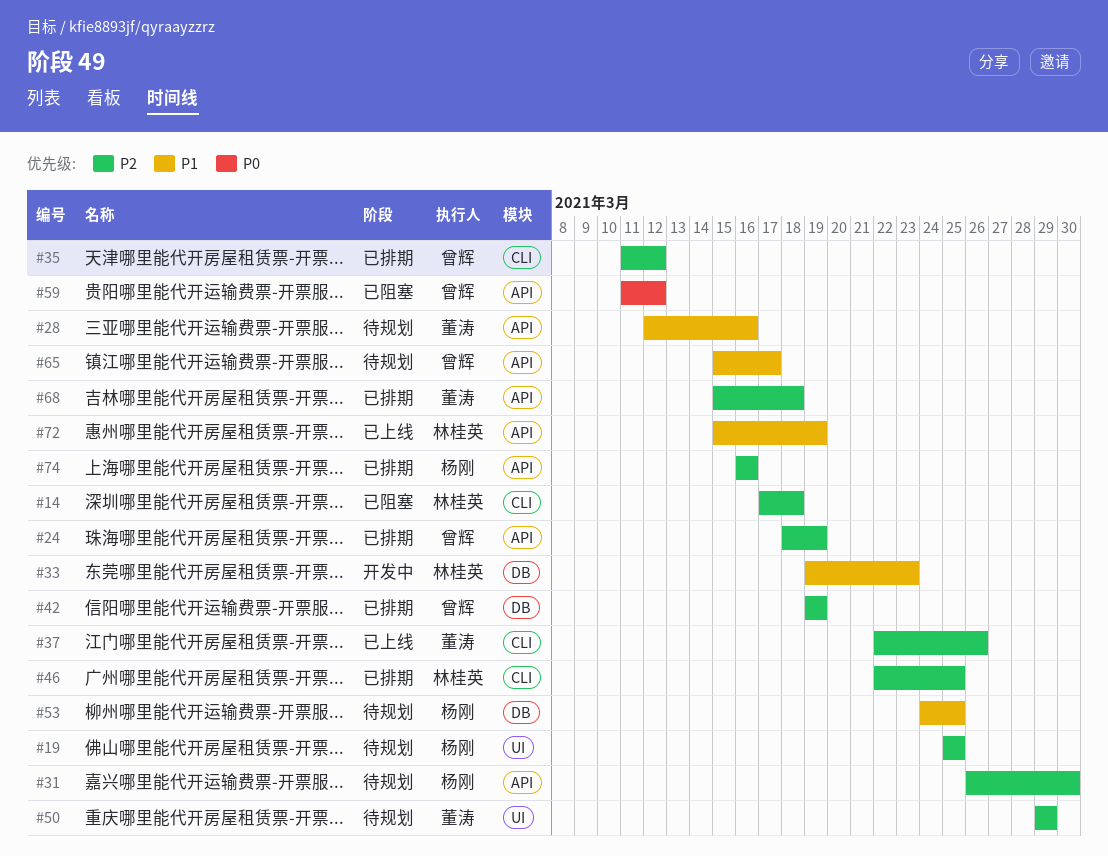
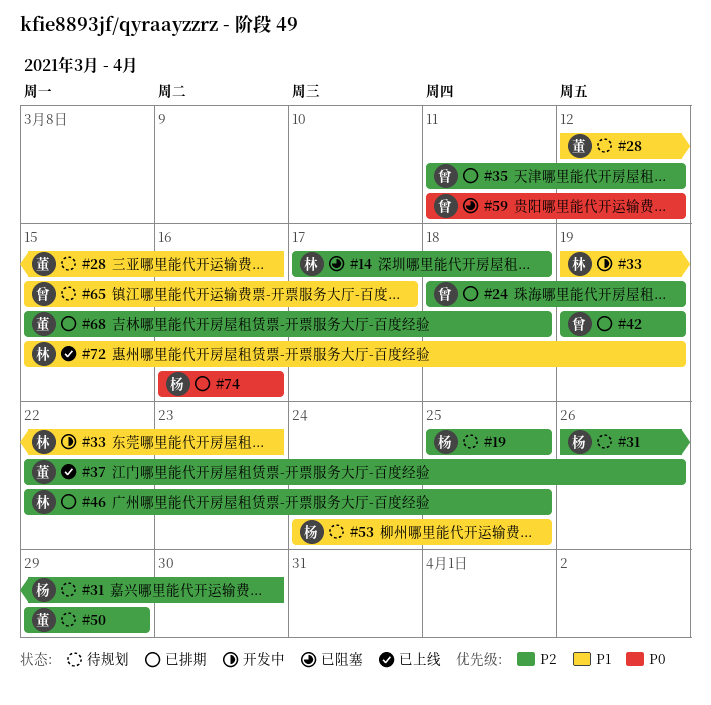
#74, priority: P2 -> P0

